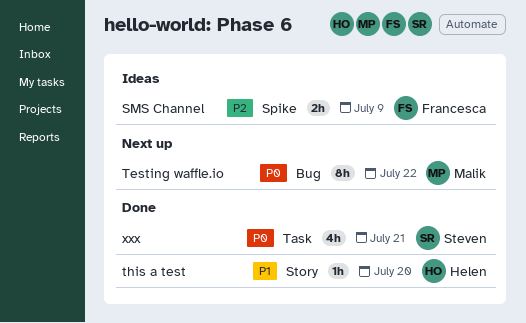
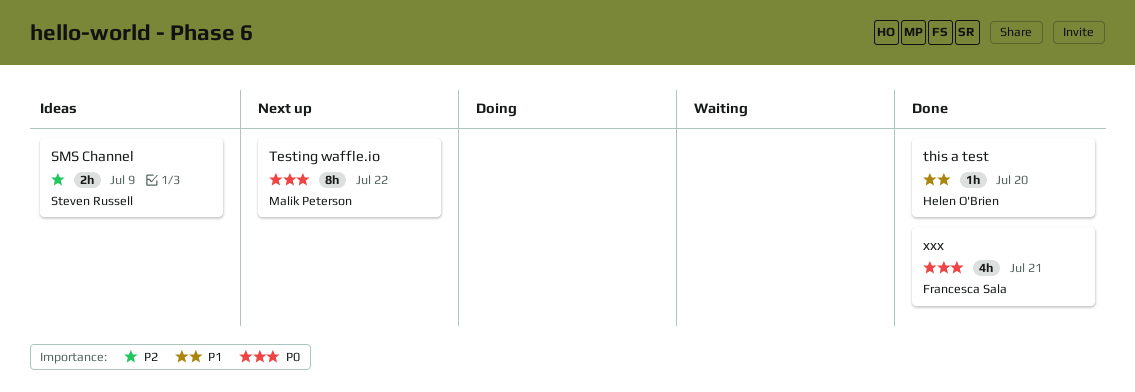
SMS Channel, owner: Francesca Sala -> Steven Russell
xxx, owner: Steven Russell -> Francesca Sala

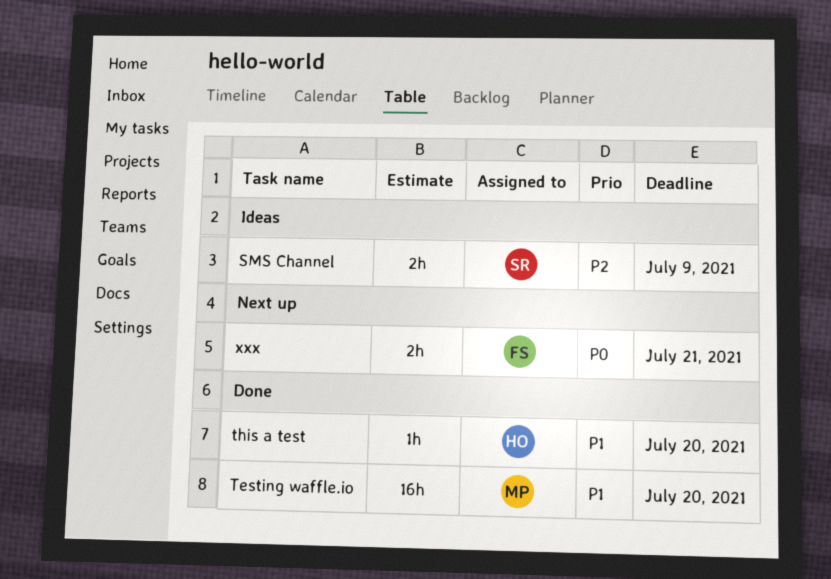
Testing waffle.io, status: Next up -> Done
Testing waffle.io, priority: P0 -> P1
Testing waffle.io, estimate: 8h -> 16h
Testing waffle.io, due: Jul 22 -> Jul 20
xxx, status: Done -> Next up
xxx, estimate: 4h -> 2h

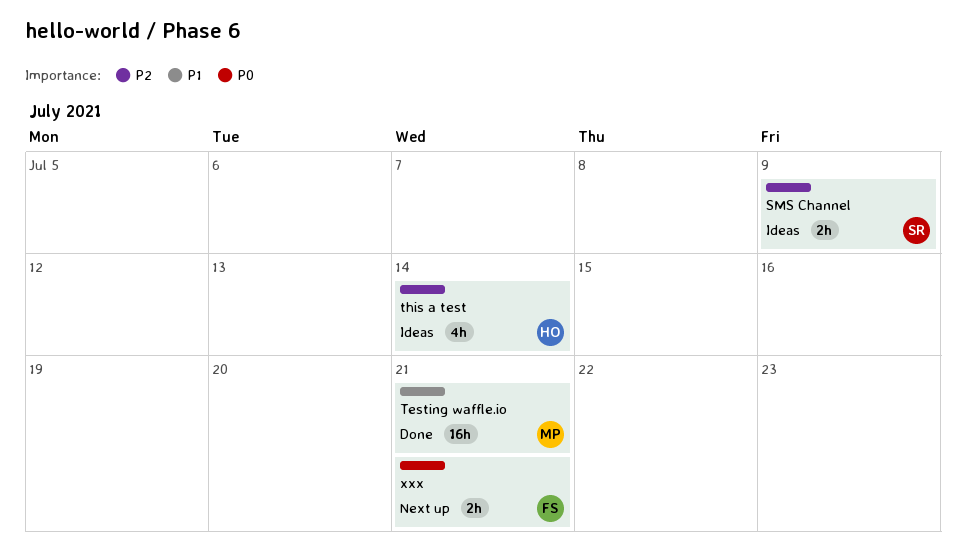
Testing waffle.io, due: Jul 20 -> Jul 21
this a test, status: Done -> Ideas
this a test, priority: P1 -> P2
this a test, estimate: 1h -> 4h
this a test, due: Jul 20 -> Jul 14

